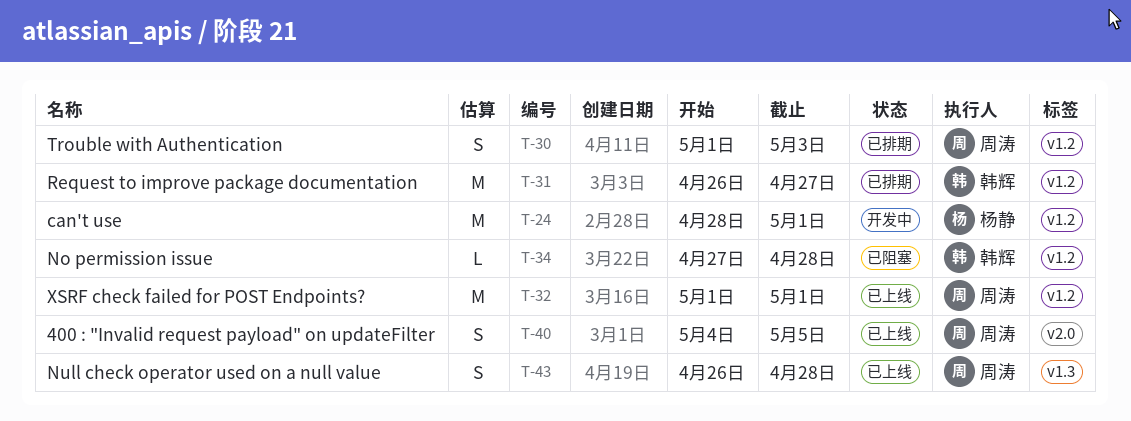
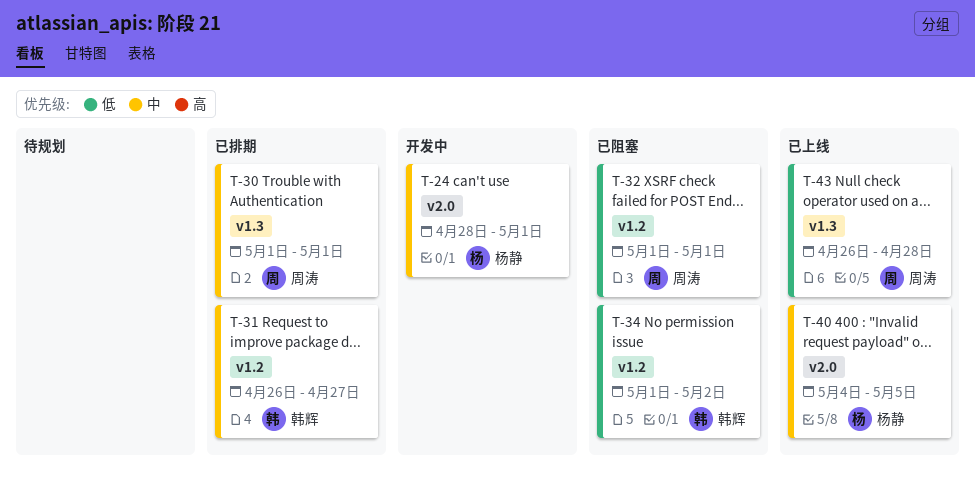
T-24, label: v1.2 -> v2.0
T-30, label: v1.2 -> v1.3
T-30, due: May 3 -> May 1
T-32, status: 已上线 -> 已阻塞
T-34, start: Apr 27 -> May 1
T-34, due: Apr 28 -> May 2
T-40, owner: 周涛 -> 杨静

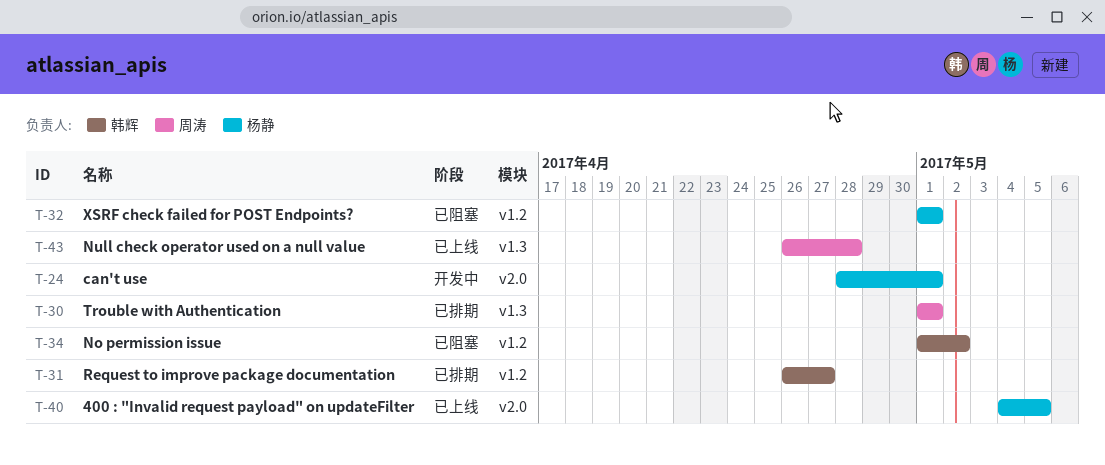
T-32, owner: 周涛 -> 杨静

